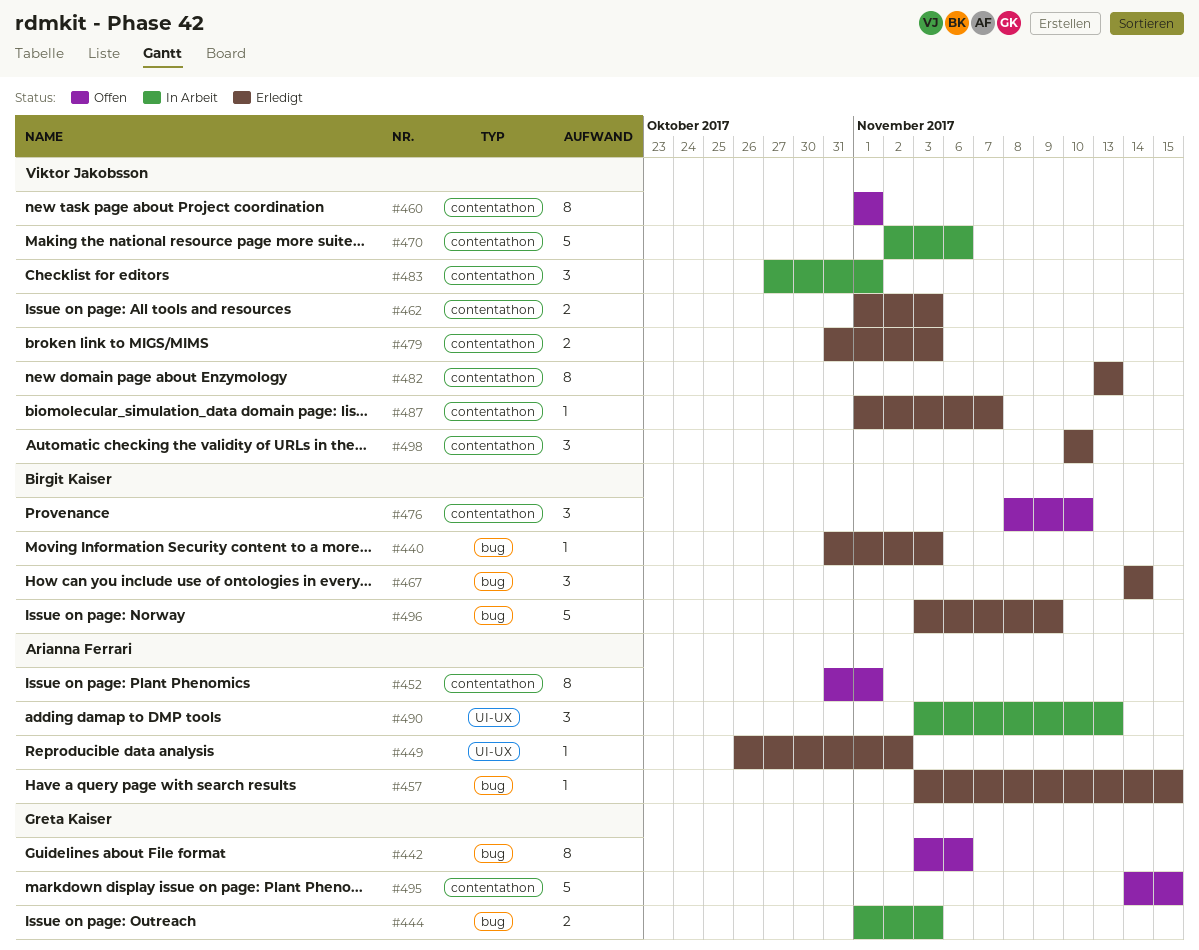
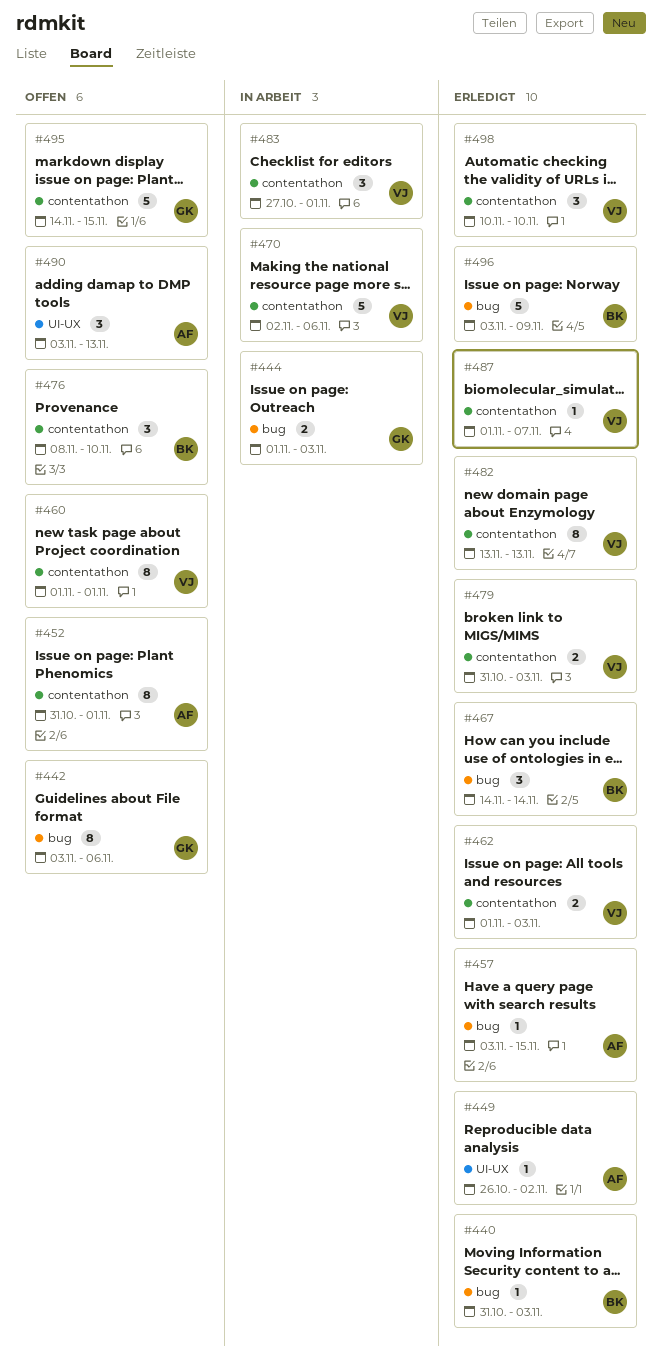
#490, status: In Arbeit -> Offen

